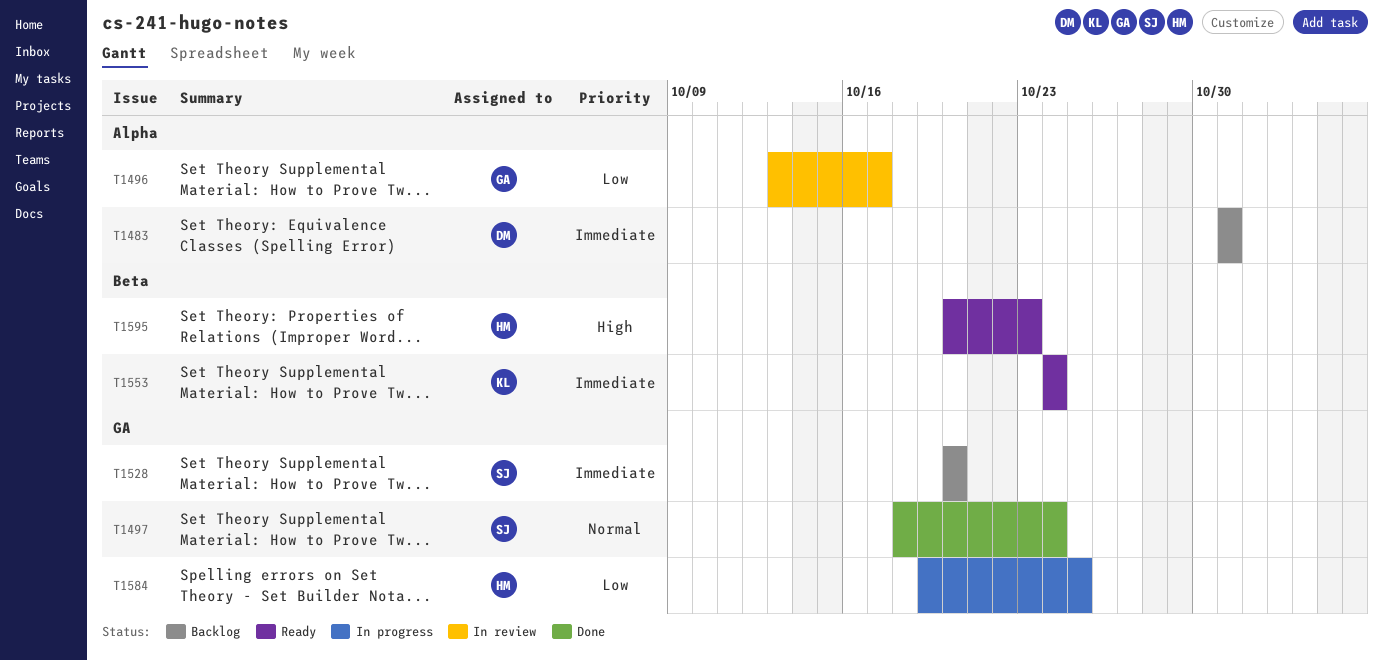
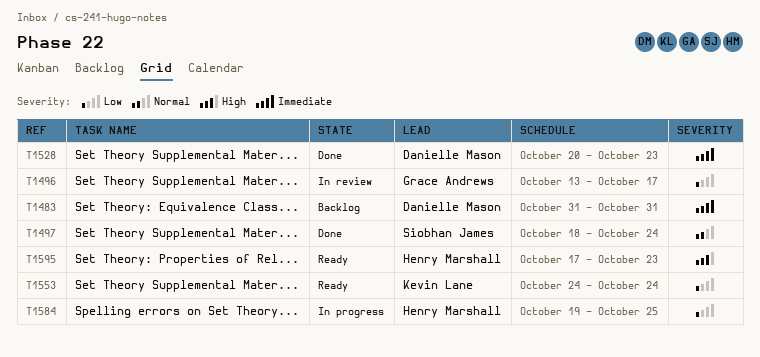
T1528, status: Backlog -> Done
T1528, owner: Siobhan James -> Danielle Mason
T1528, due: Oct 20 -> Oct 23
T1553, priority: Immediate -> Low
T1595, start: Oct 20 -> Oct 17

